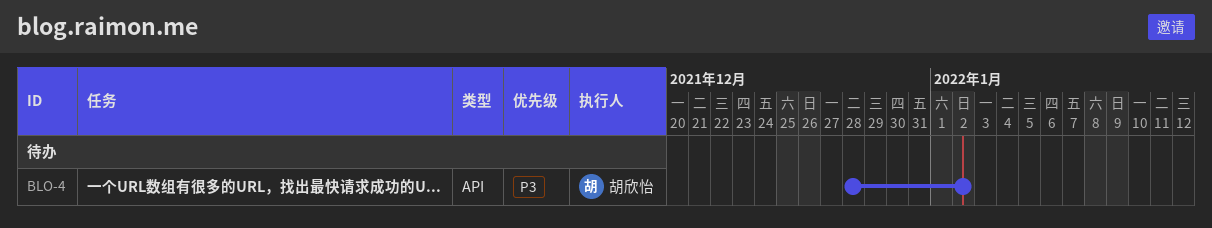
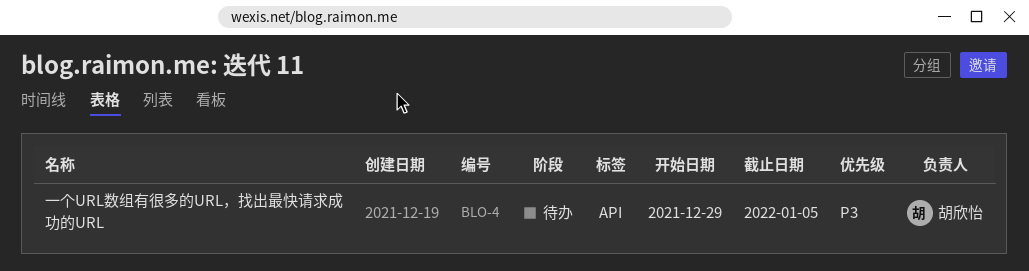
BLO-4, start: Dec 28 -> Dec 29
BLO-4, due: Jan 2 -> Jan 5

